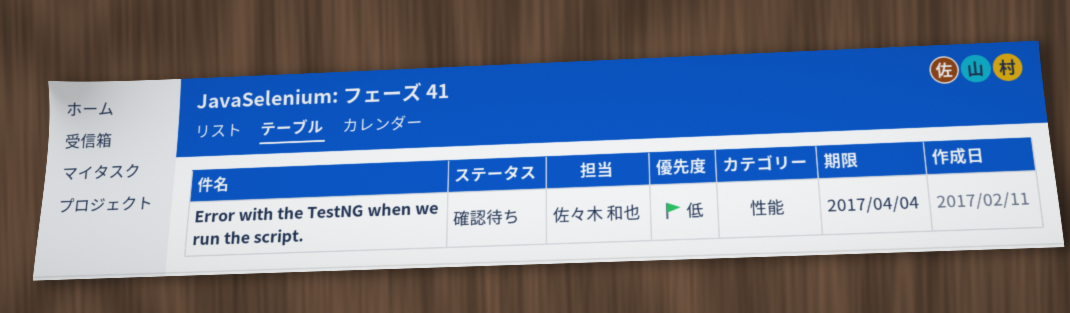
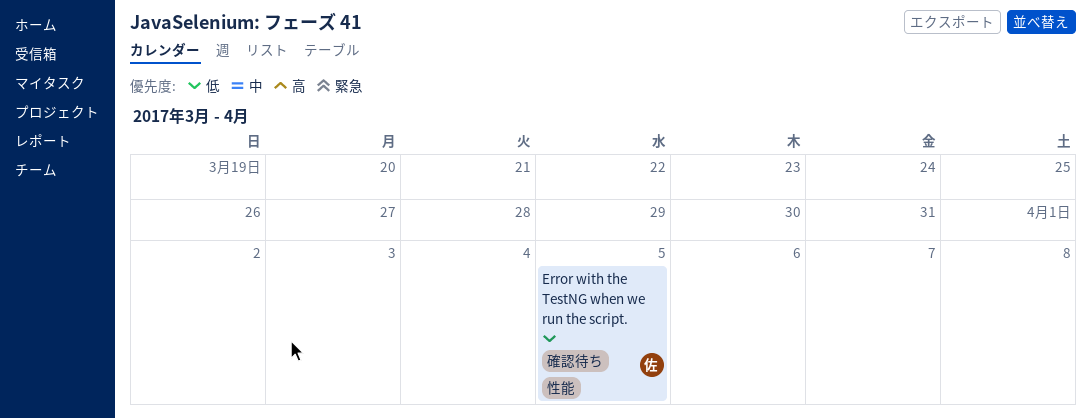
Error with the TestNG when we run the script., due: Apr 4 -> Apr 5

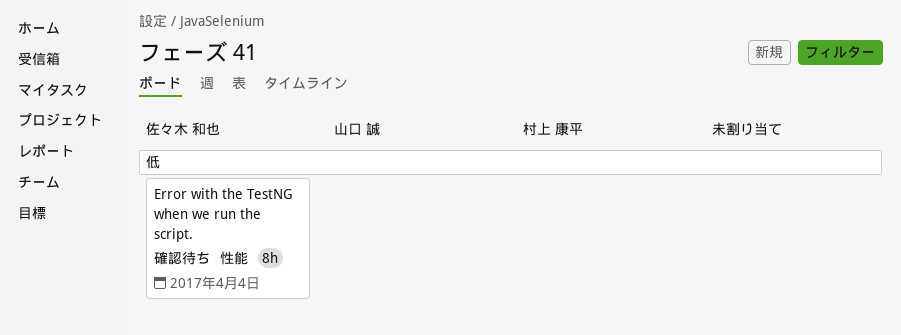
Error with the TestNG when we run the script., due: Apr 5 -> Apr 4

